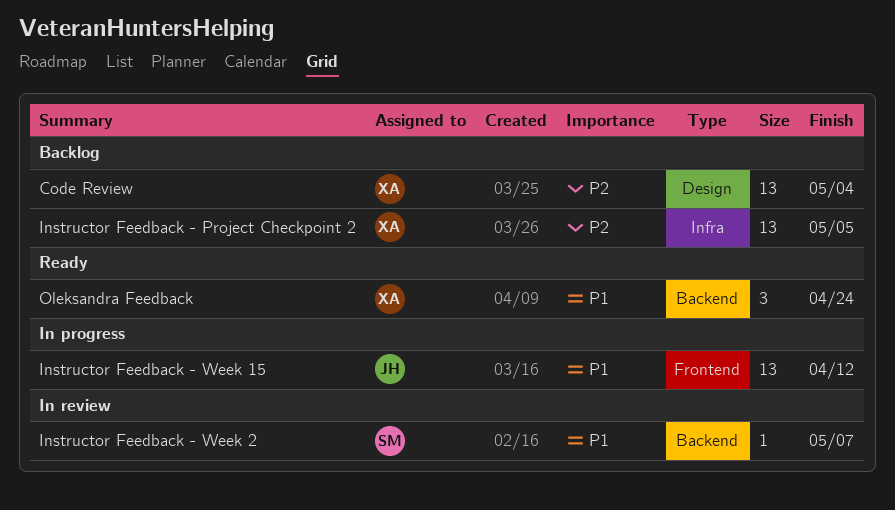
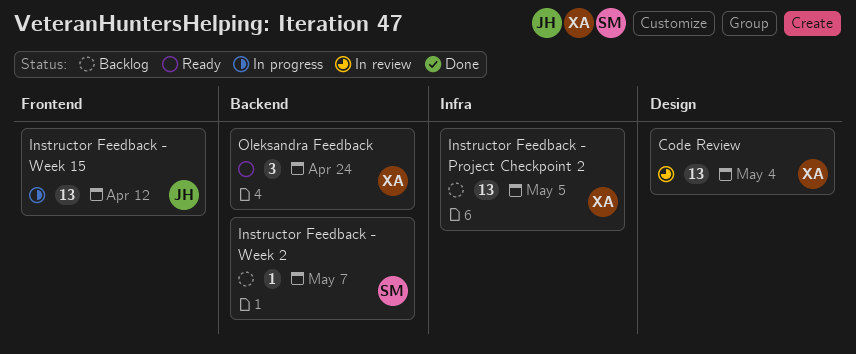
Code Review, status: Backlog -> In review
Instructor Feedback - Week 2, status: In review -> Backlog

